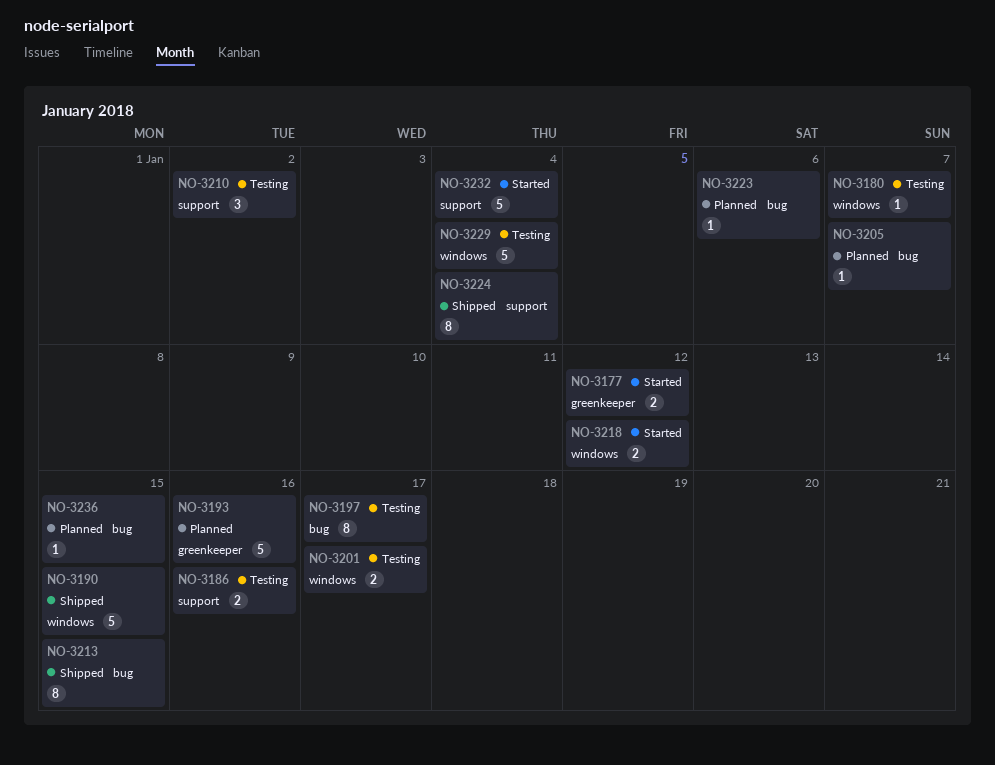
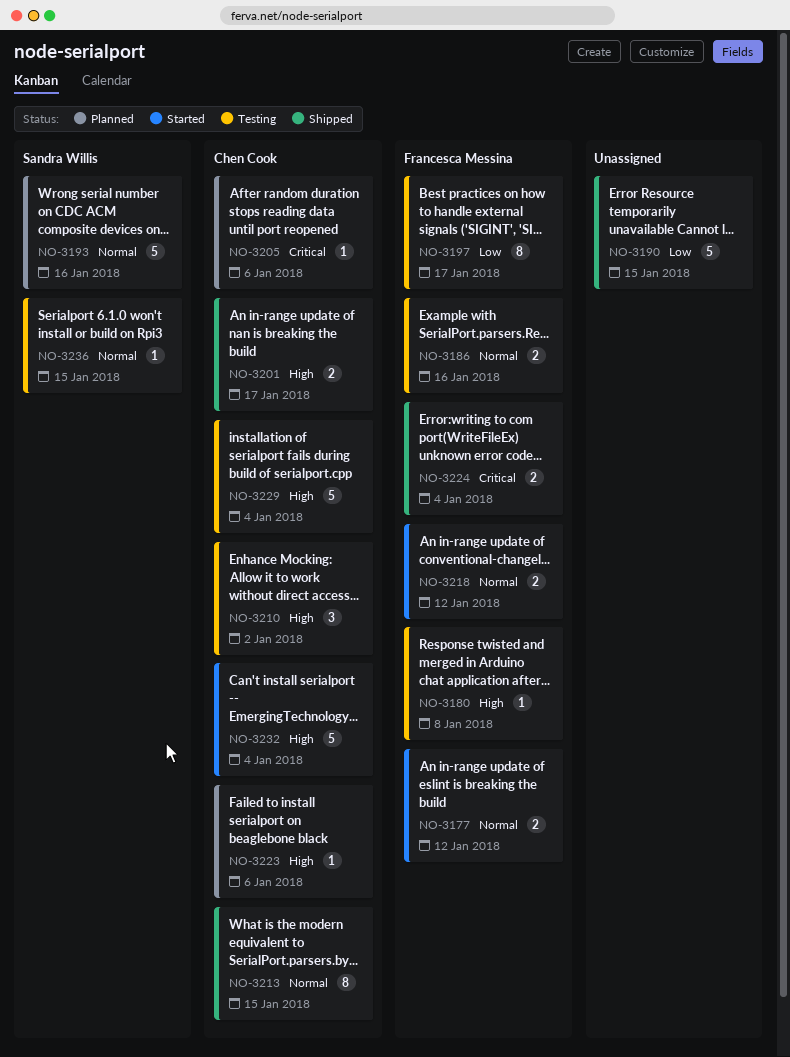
NO-3180, due: Jan 7 -> Jan 8
NO-3201, status: Testing -> Shipped
NO-3205, due: Jan 7 -> Jan 6
NO-3224, estimate: 8 -> 2
NO-3236, status: Planned -> Testing

